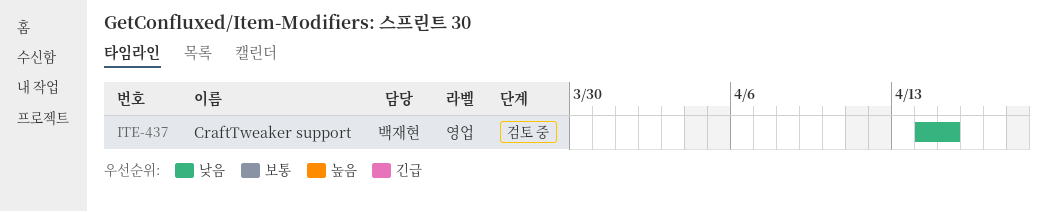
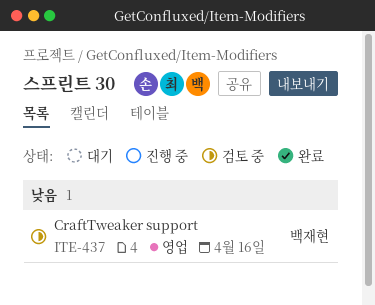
ITE-437, due: Apr 15 -> Apr 16

